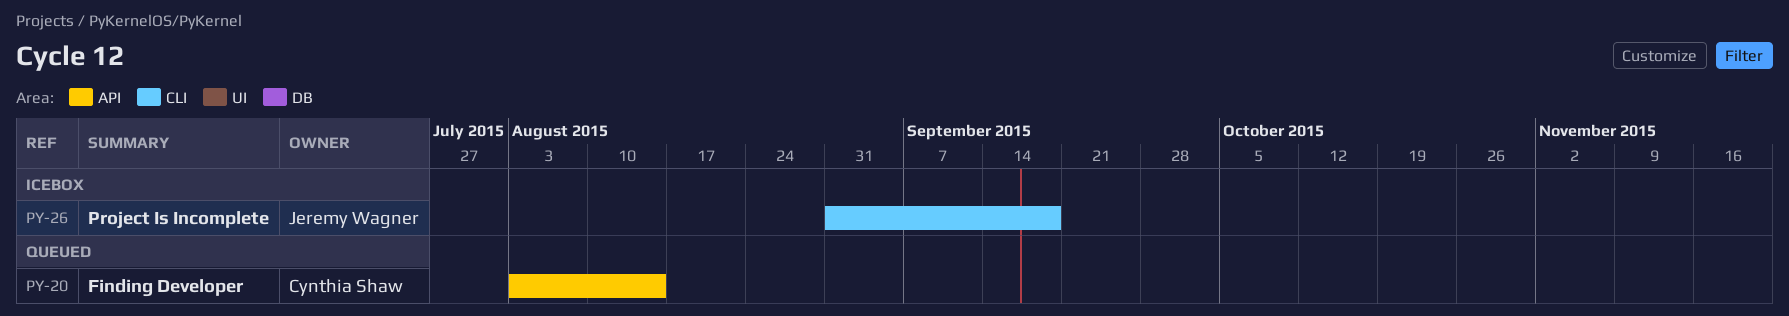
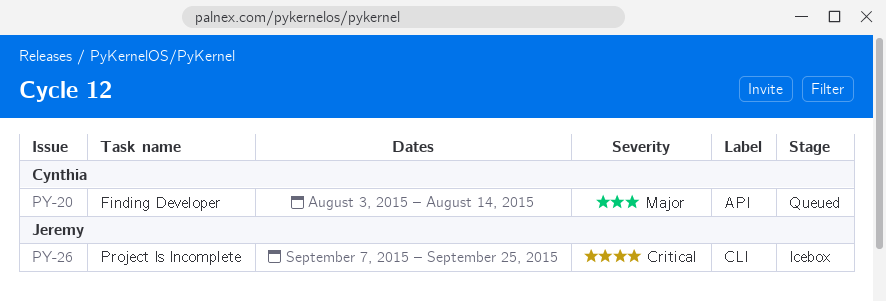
PY-26, start: Aug 31 -> Sep 7
PY-26, due: Sep 18 -> Sep 25

